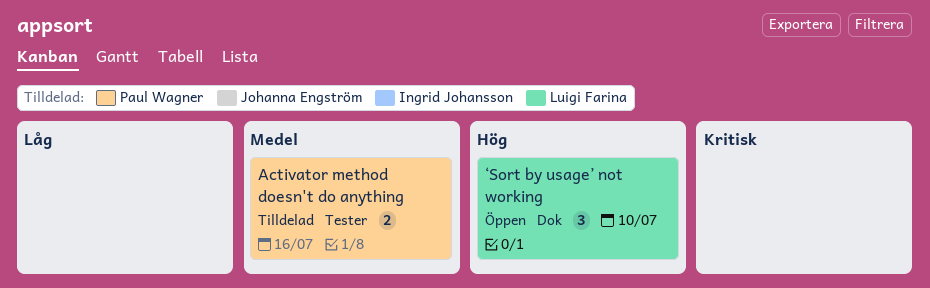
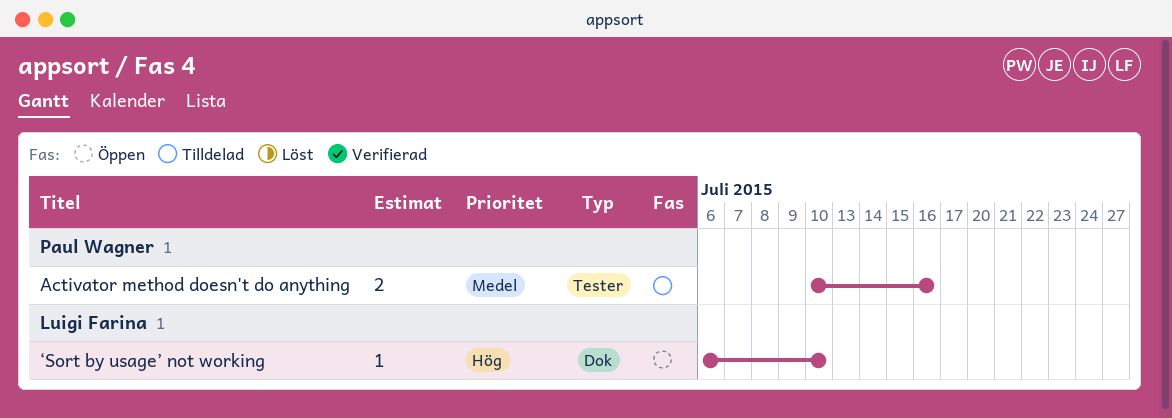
‘Sort by usage’ not working, estimate: 3 -> 1

